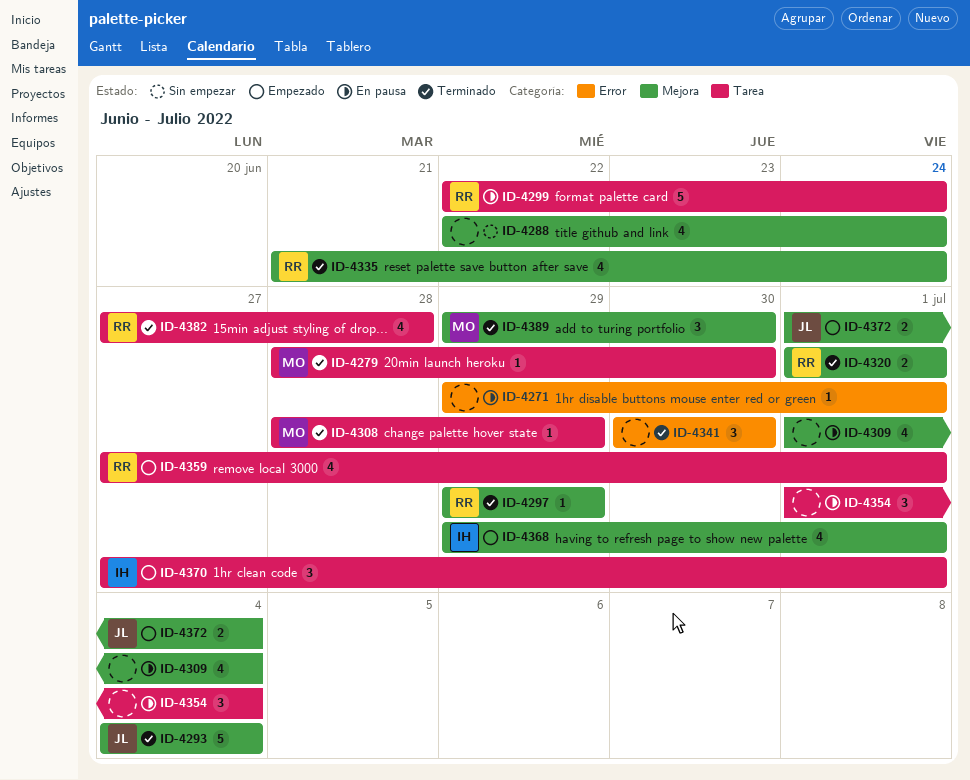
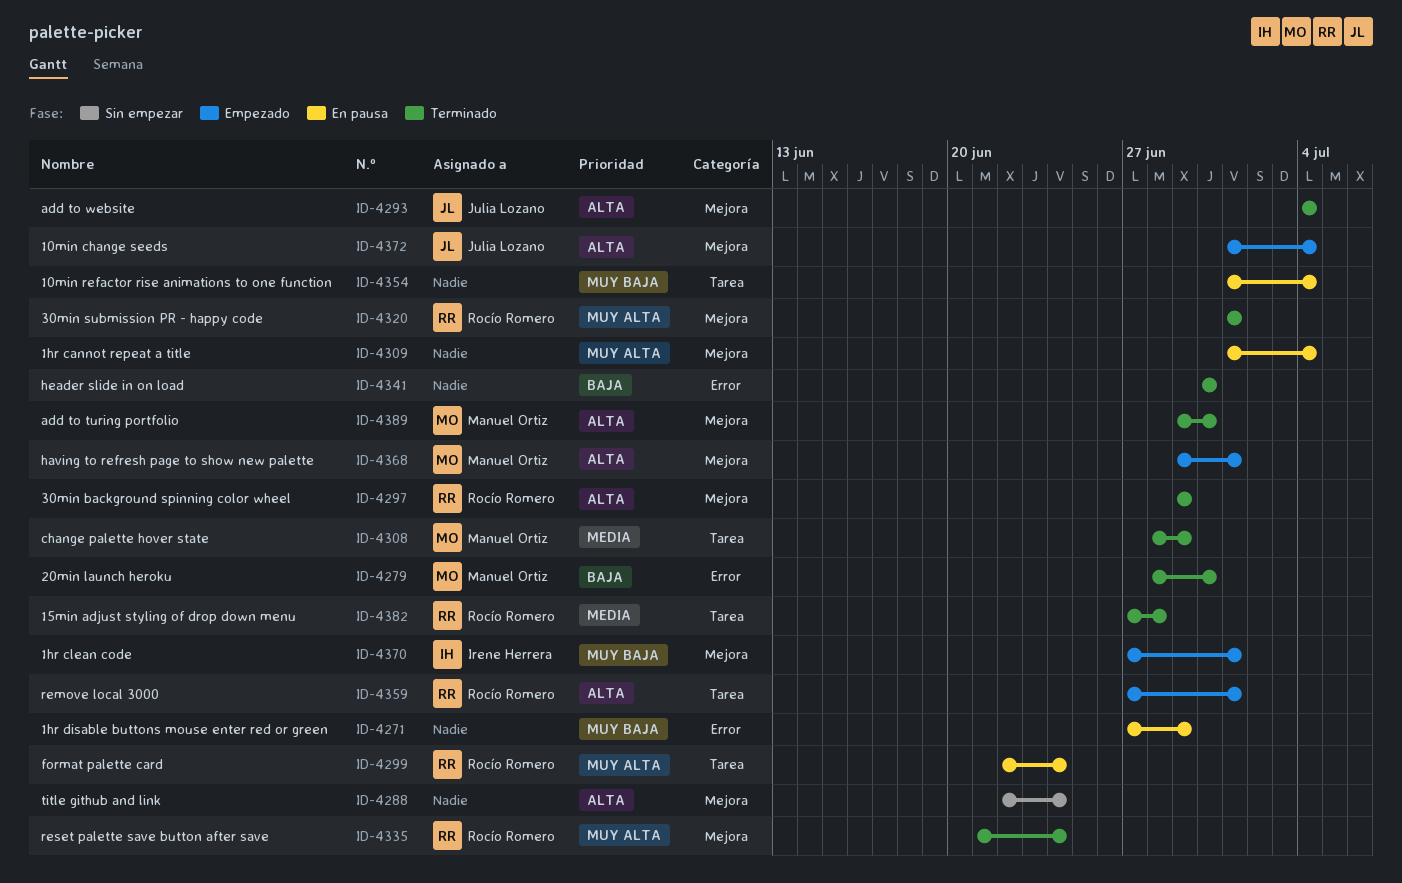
ID-4271, start: Jun 29 -> Jun 27
ID-4271, due: Jul 1 -> Jun 29
ID-4279, label: Tarea -> Error
ID-4368, owner: Irene Herrera -> Manuel Ortiz
ID-4370, label: Tarea -> Mejora

